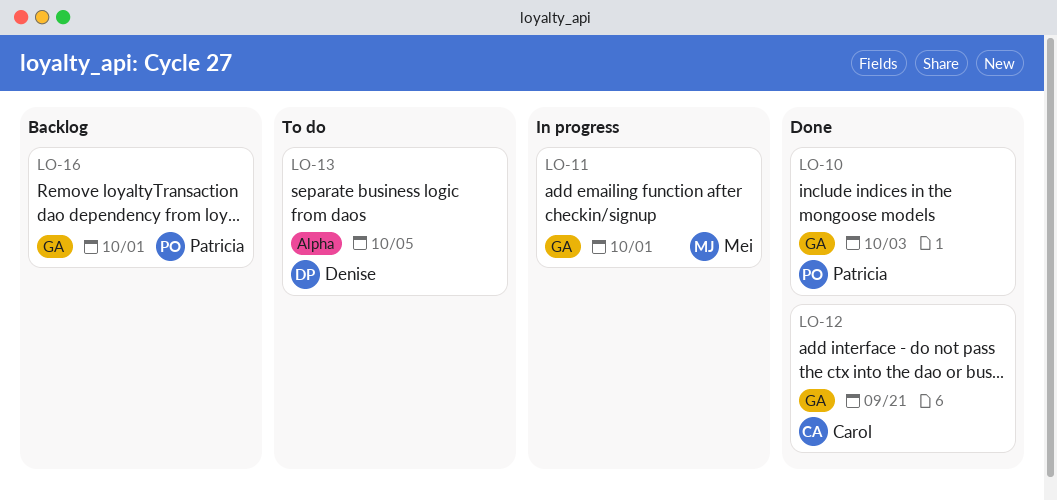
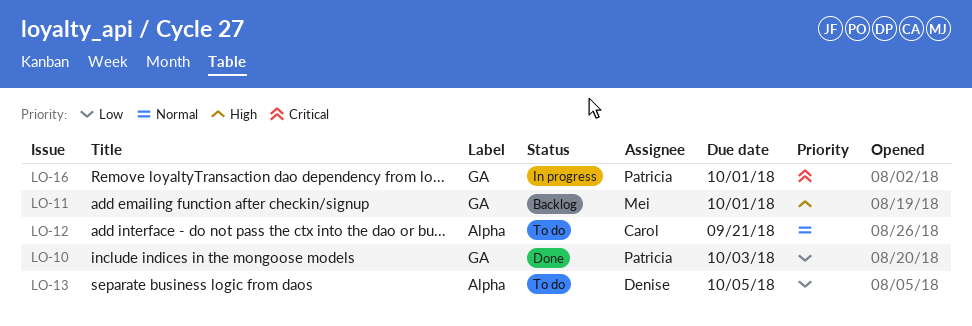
LO-11, status: In progress -> Backlog
LO-12, status: Done -> To do
LO-12, label: GA -> Alpha
LO-16, status: Backlog -> In progress

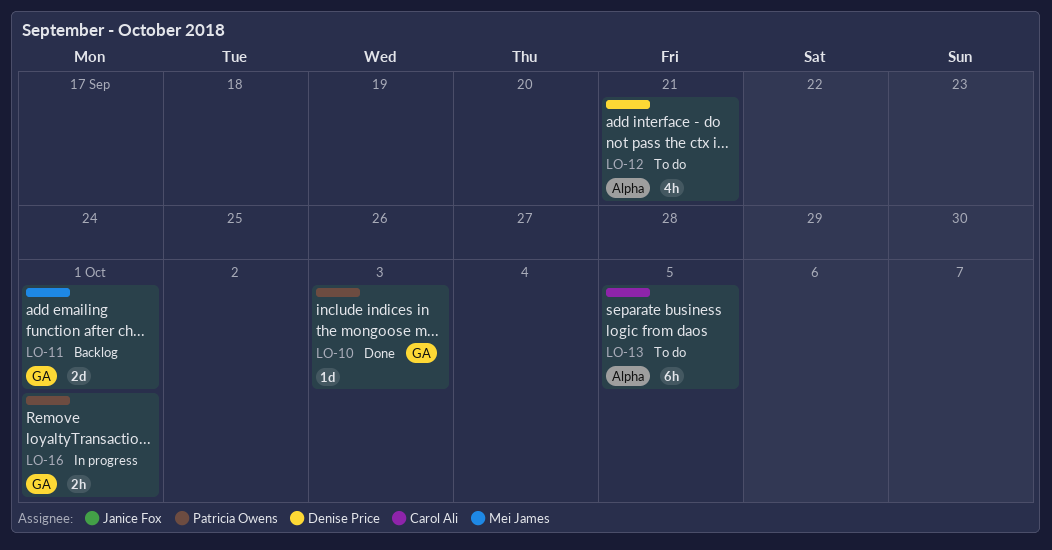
LO-12, owner: Carol Ali -> Denise Price
LO-13, owner: Denise Price -> Carol Ali

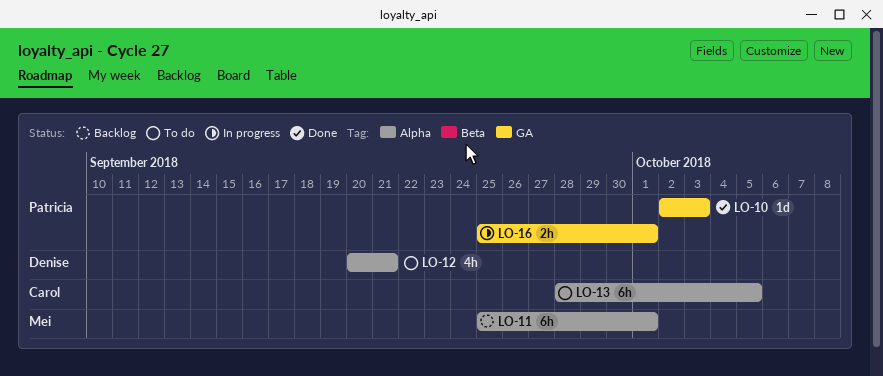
LO-11, label: GA -> Alpha
LO-11, estimate: 2d -> 6h

